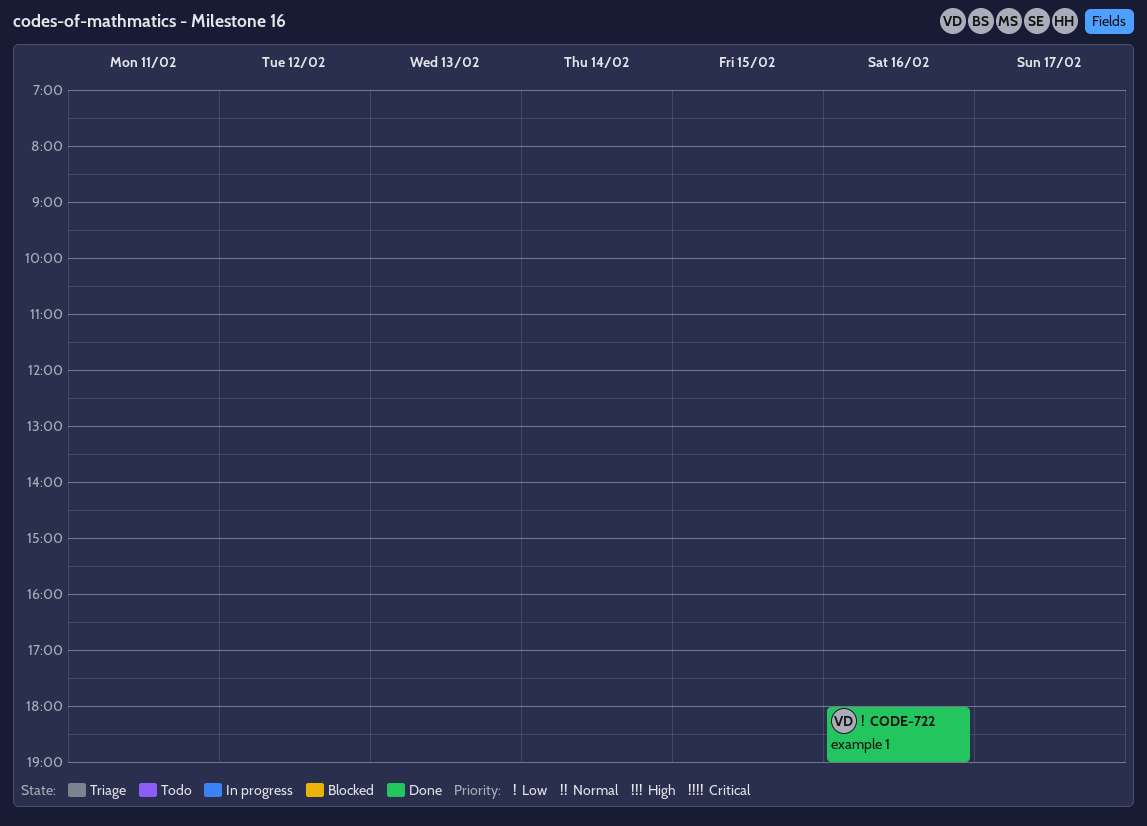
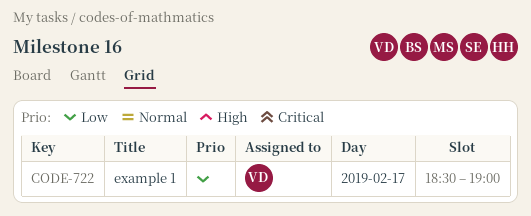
CODE-722, day: Feb 16 -> Feb 17
CODE-722, begins: 18:00 -> 18:30

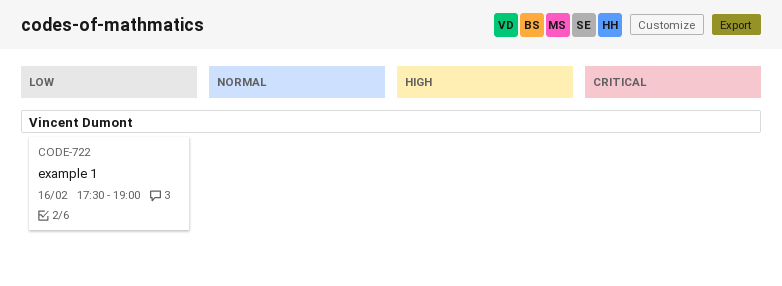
CODE-722, day: Feb 17 -> Feb 16
CODE-722, begins: 18:30 -> 17:30

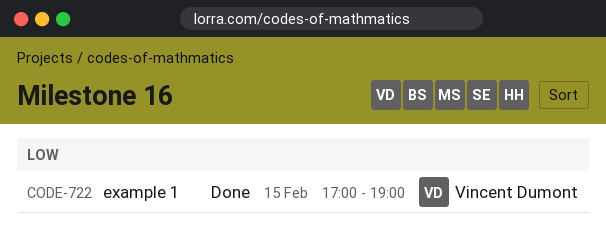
CODE-722, day: Feb 16 -> Feb 15
CODE-722, begins: 17:30 -> 17:00

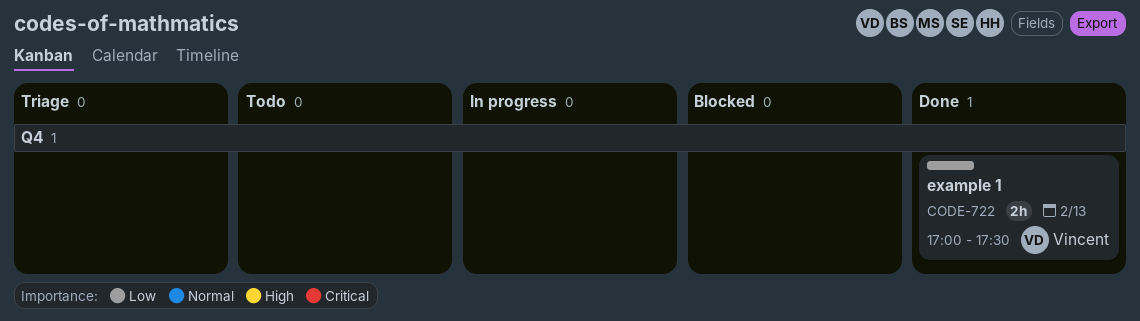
CODE-722, day: Feb 15 -> Feb 13
CODE-722, ends: 19:00 -> 17:30

